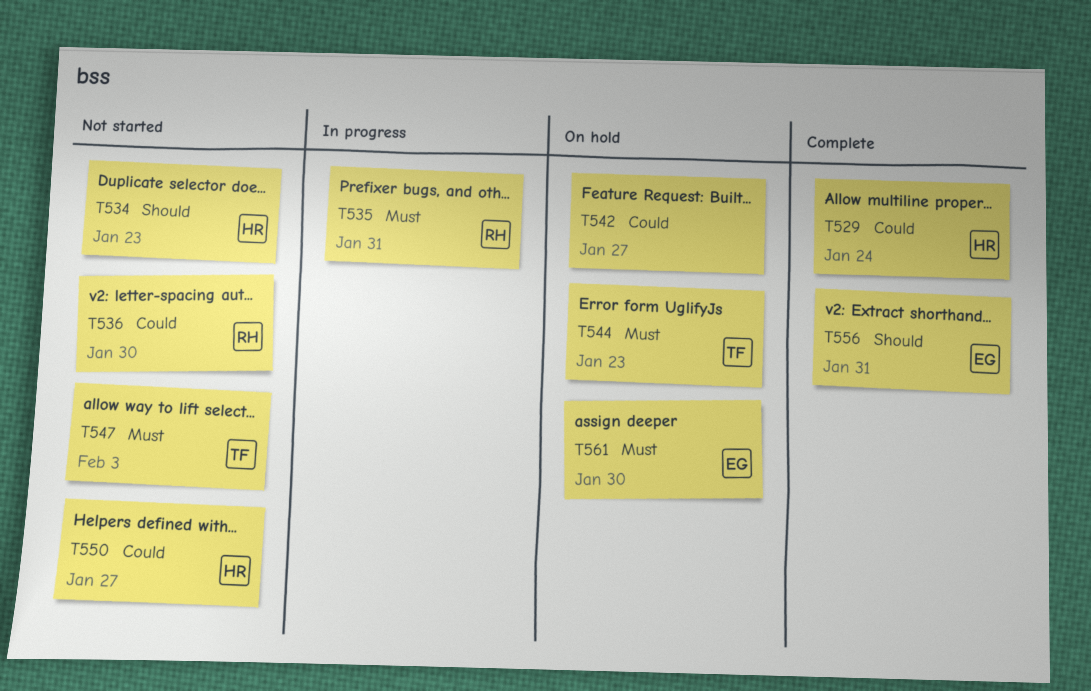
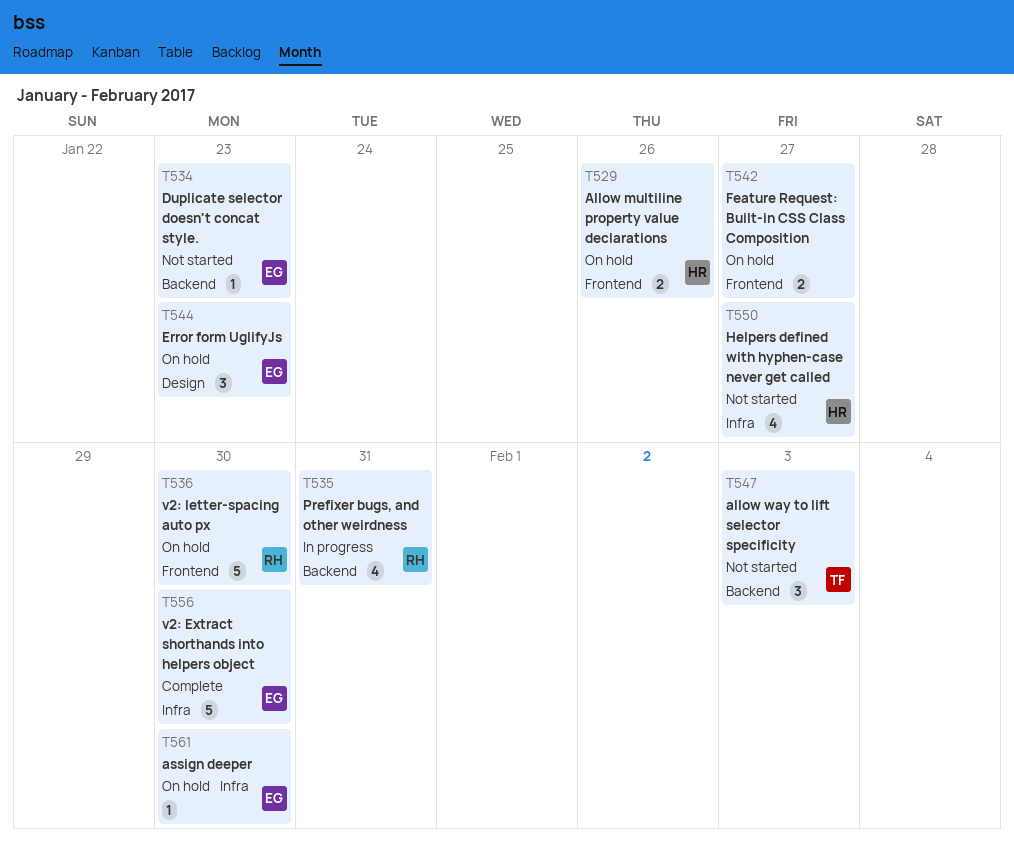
T529, status: Complete -> On hold
T529, due: Jan 24 -> Jan 26
T534, owner: HR -> EG
T536, status: Not started -> On hold
T544, owner: TF -> EG
T556, due: Jan 31 -> Jan 30

